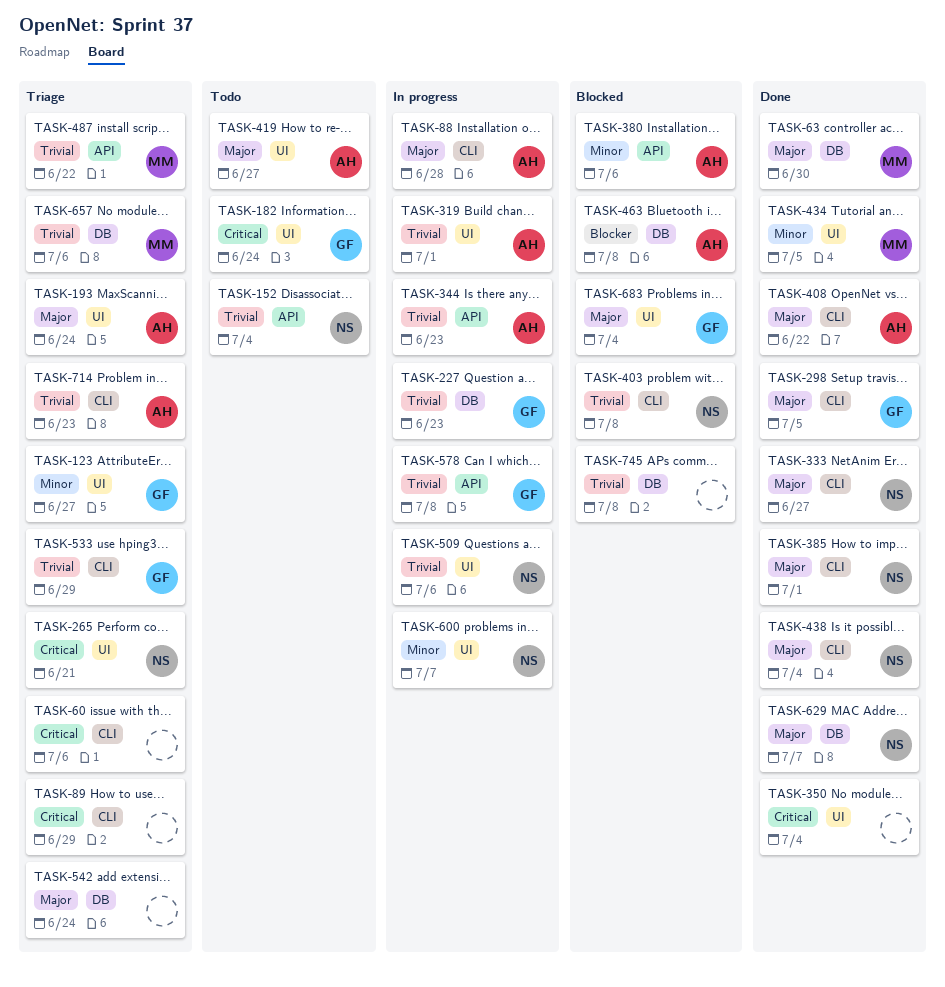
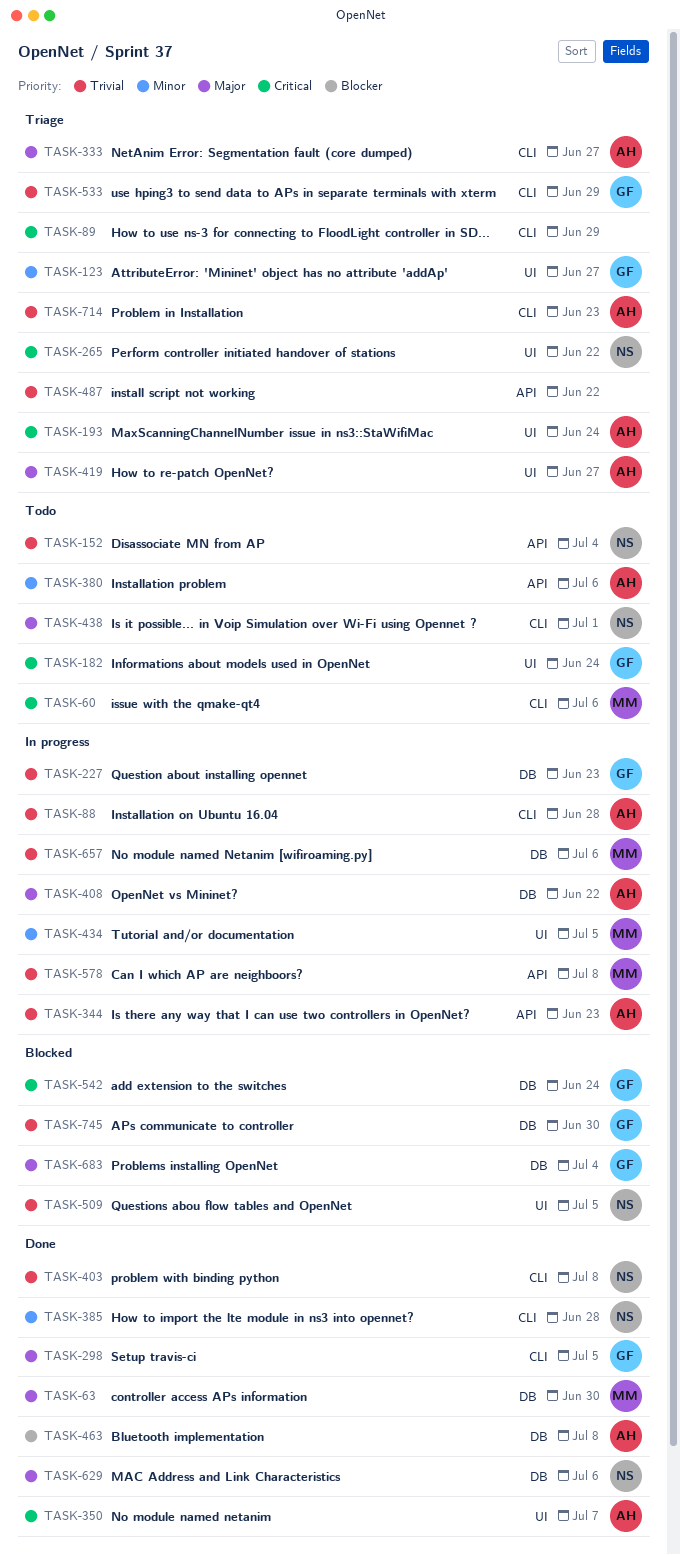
TASK-60, status: Triage -> Todo
TASK-60, owner: none -> MM
TASK-88, priority: Major -> Trivial
TASK-193, priority: Major -> Critical
TASK-265, due: Jun 21 -> Jun 22
TASK-319: present -> none
TASK-333, status: Done -> Triage
TASK-333, owner: NS -> AH
TASK-350, owner: none -> AH
TASK-350, due: Jul 4 -> Jul 7
TASK-380, status: Blocked -> Todo
TASK-385, priority: Major -> Minor
TASK-385, due: Jul 1 -> Jun 28
TASK-403, status: Blocked -> Done
TASK-408, status: Done -> In progress
TASK-408, label: CLI -> DB
TASK-419, status: Todo -> Triage
TASK-434, status: Done -> In progress
TASK-438, status: Done -> Todo
TASK-438, due: Jul 4 -> Jul 1
TASK-463, status: Blocked -> Done
TASK-487, owner: MM -> none
TASK-509, status: In progress -> Blocked
TASK-509, due: Jul 6 -> Jul 5
TASK-542, status: Triage -> Blocked
TASK-542, owner: none -> GF
TASK-542, priority: Major -> Critical
TASK-578, owner: GF -> MM
TASK-600: present -> none
TASK-629, due: Jul 7 -> Jul 6
TASK-657, status: Triage -> In progress
TASK-683, label: UI -> DB
TASK-745, owner: none -> GF
TASK-745, due: Jul 8 -> Jun 30

